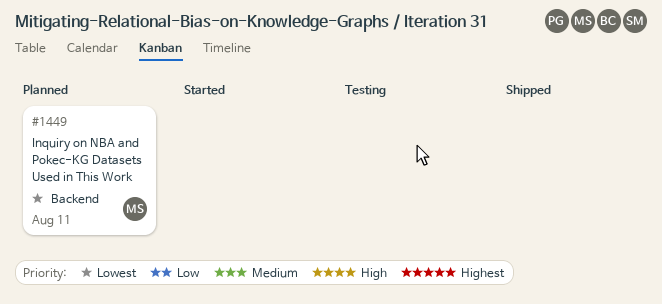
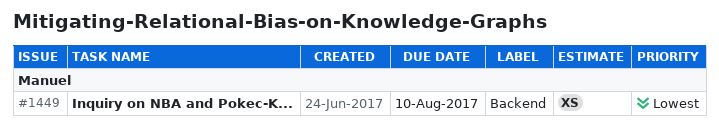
#1449, due: Aug 11 -> Aug 10

